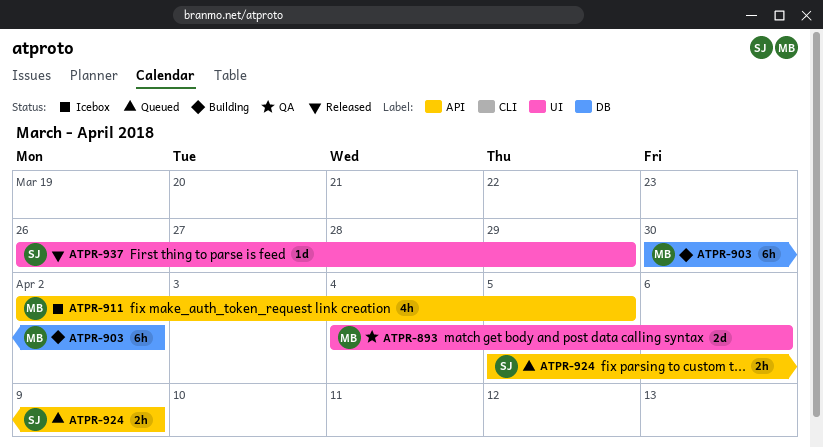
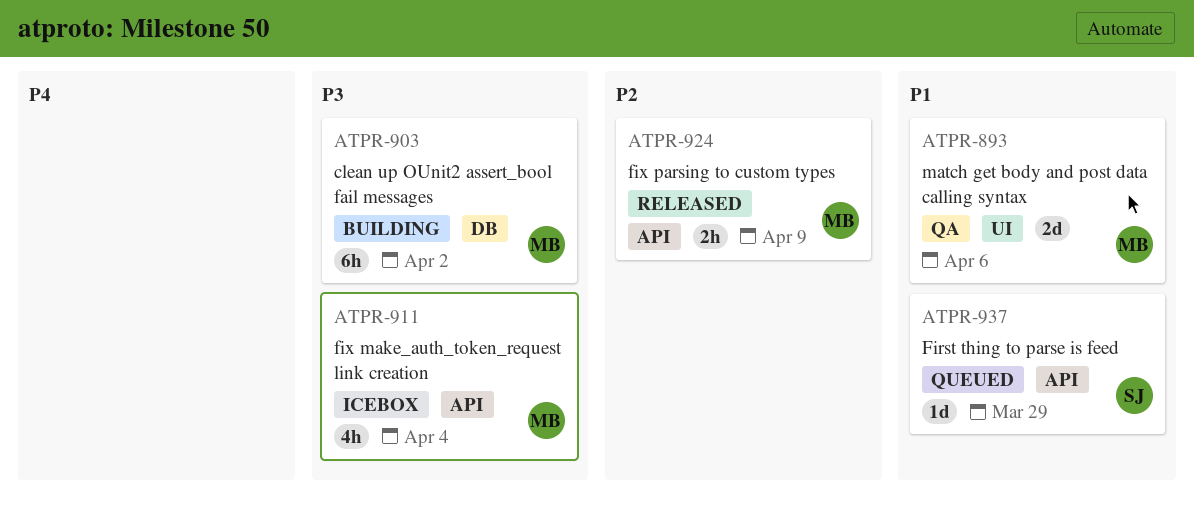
ATPR-911, due: Apr 5 -> Apr 4
ATPR-924, status: Queued -> Released
ATPR-924, owner: SJ -> MB
ATPR-937, status: Released -> Queued
ATPR-937, label: UI -> API

